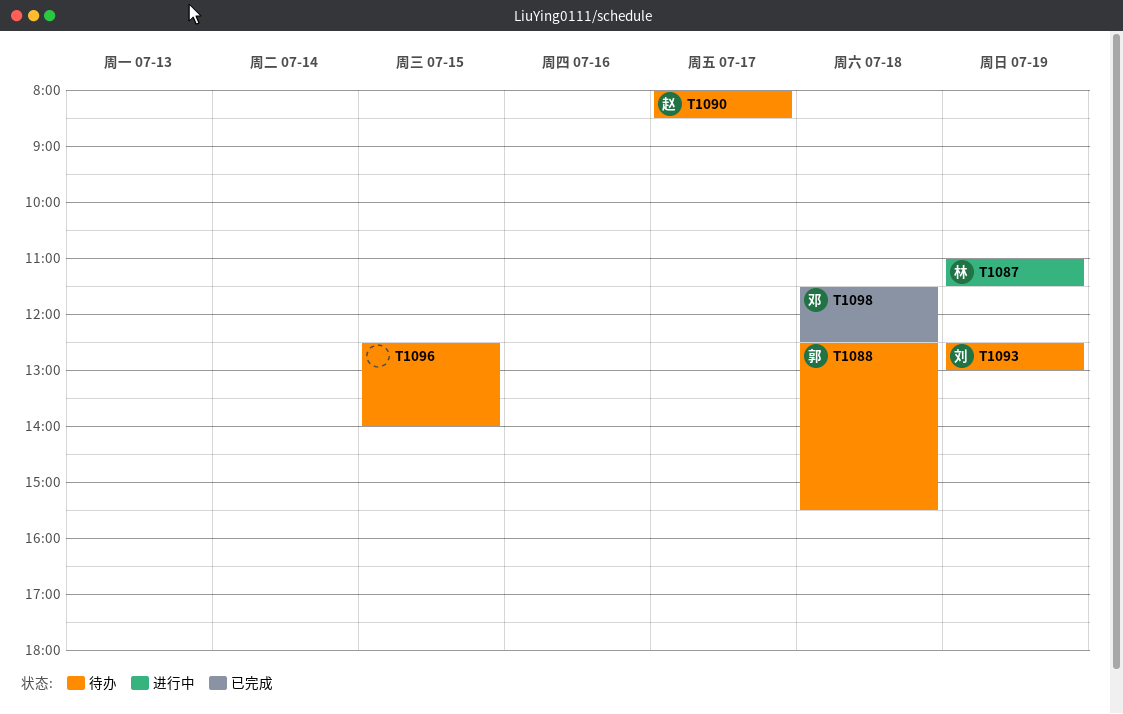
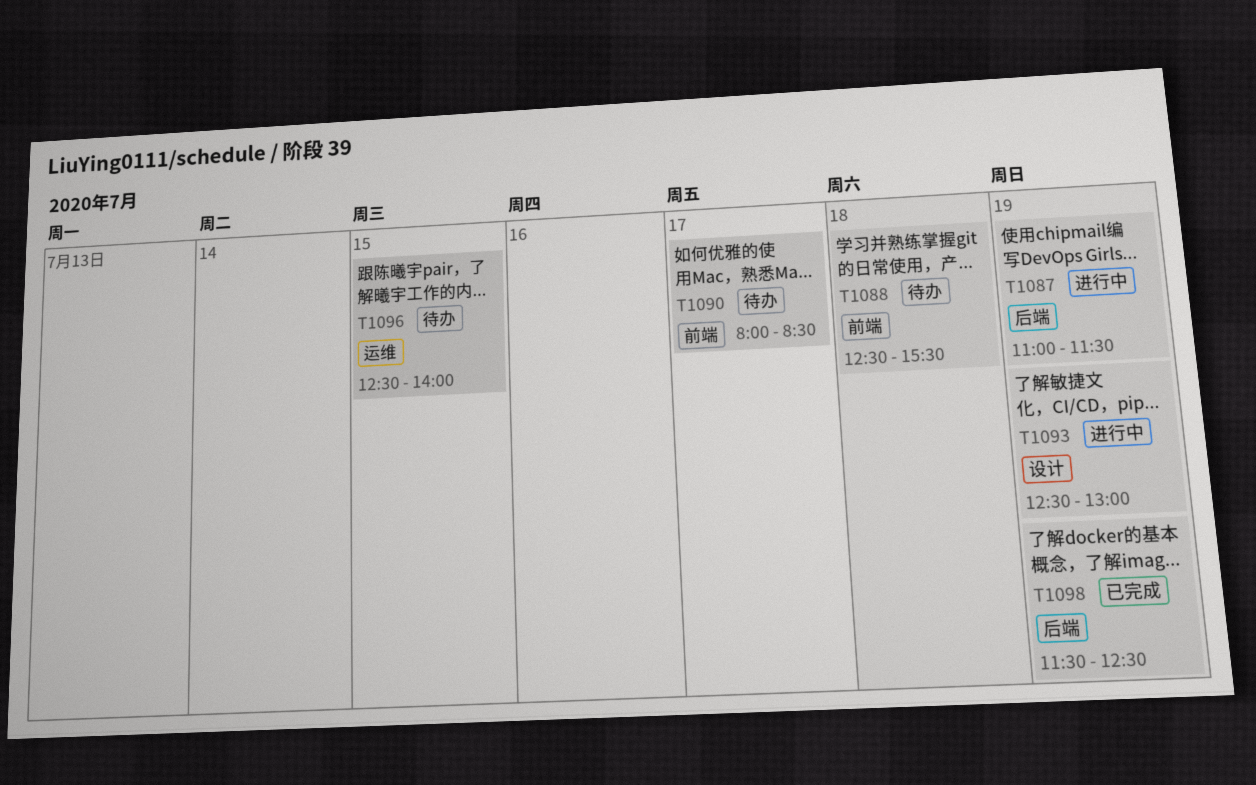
T1093, status: 待办 -> 进行中
T1098, day: Jul 18 -> Jul 19

